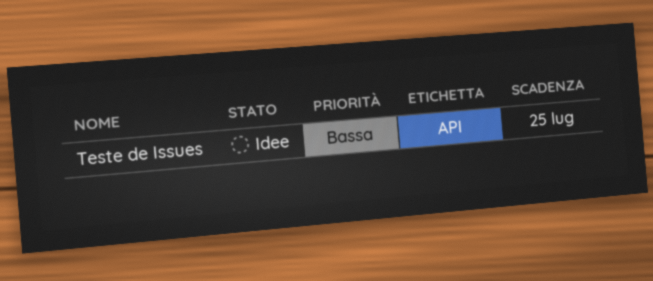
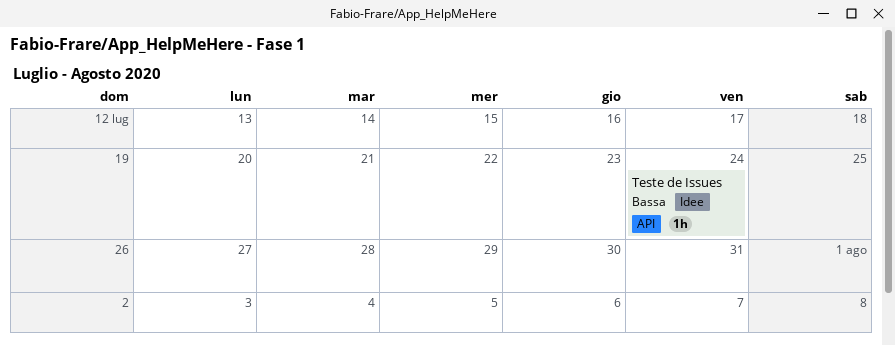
Teste de Issues, due: Jul 25 -> Jul 24

